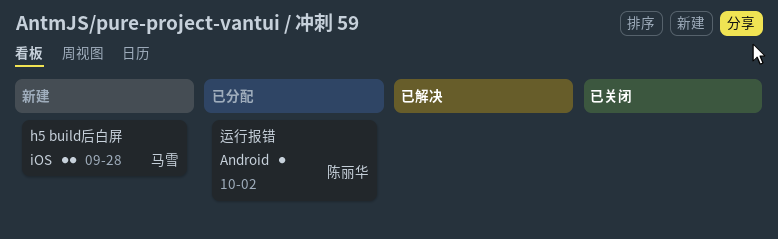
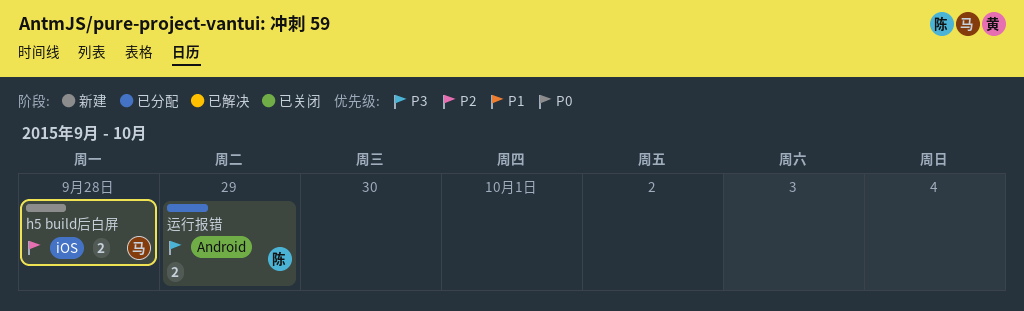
运行报错, estimate: 1 -> 2
运行报错, day: Oct 2 -> Sep 29

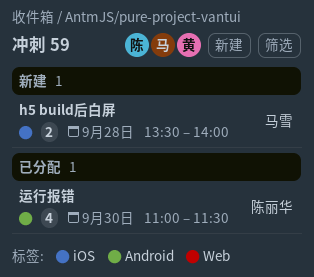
运行报错, estimate: 2 -> 4
运行报错, day: Sep 29 -> Sep 30

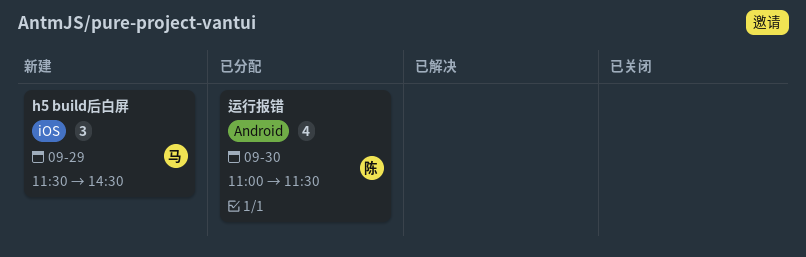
h5 build后白屏, estimate: 2 -> 3
h5 build后白屏, day: Sep 28 -> Sep 29
h5 build后白屏, begins: 13:30 -> 11:30
h5 build后白屏, ends: 14:00 -> 14:30

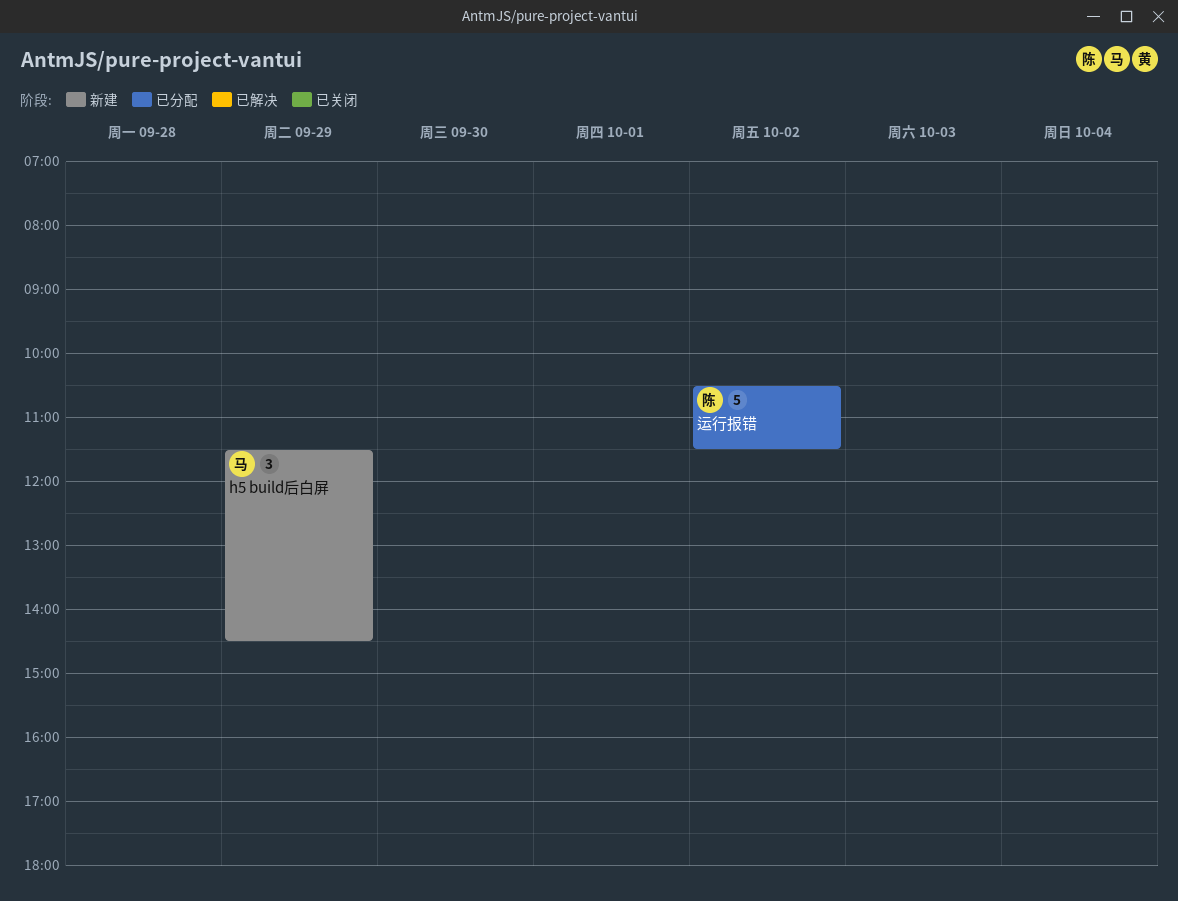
运行报错, estimate: 4 -> 5
运行报错, day: Sep 30 -> Oct 2
运行报错, begins: 11:00 -> 10:30

